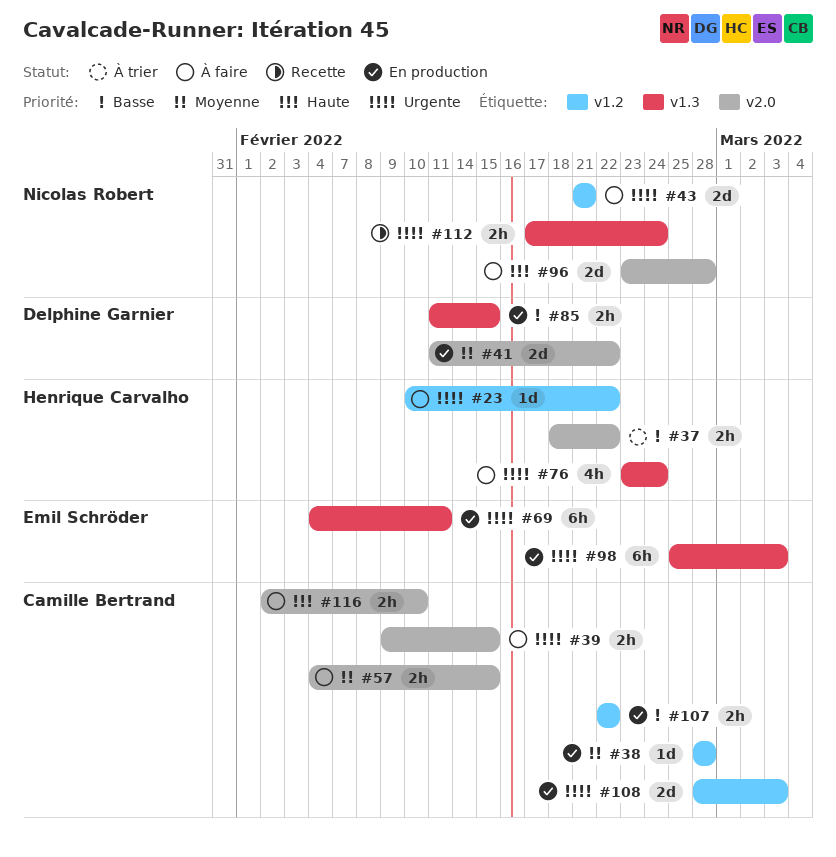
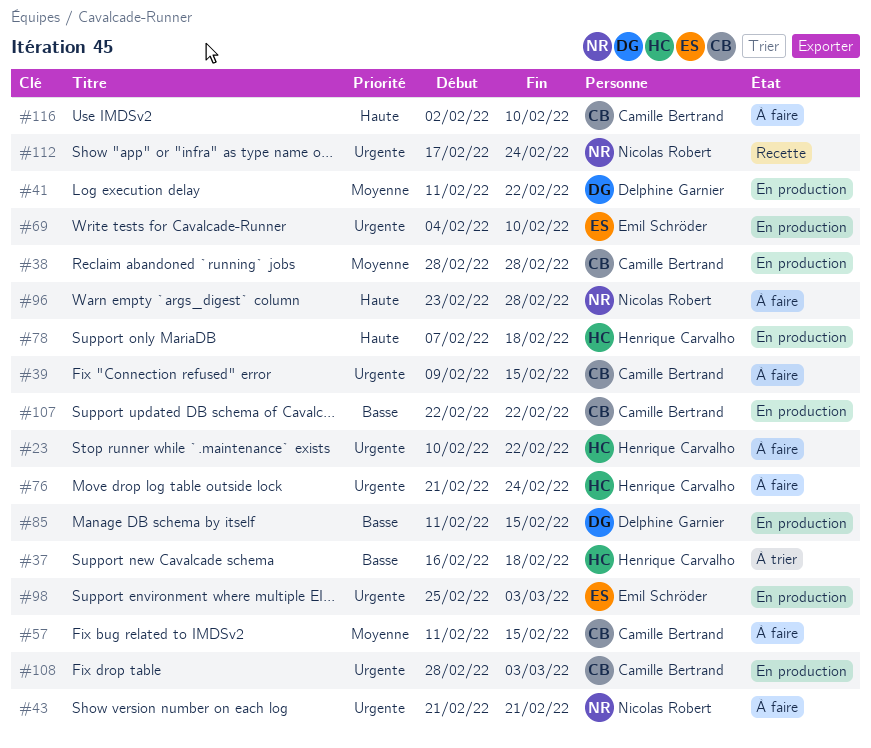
#37, start: Feb 18 -> Feb 16
#37, due: Feb 22 -> Feb 18
#57, start: Feb 4 -> Feb 11
#69, due: Feb 11 -> Feb 10
#76, start: Feb 23 -> Feb 21
#78: none -> present

